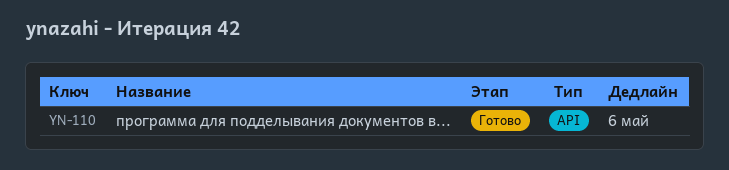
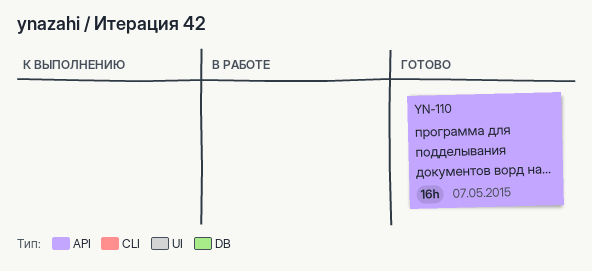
YN-110, due: May 6 -> May 7

